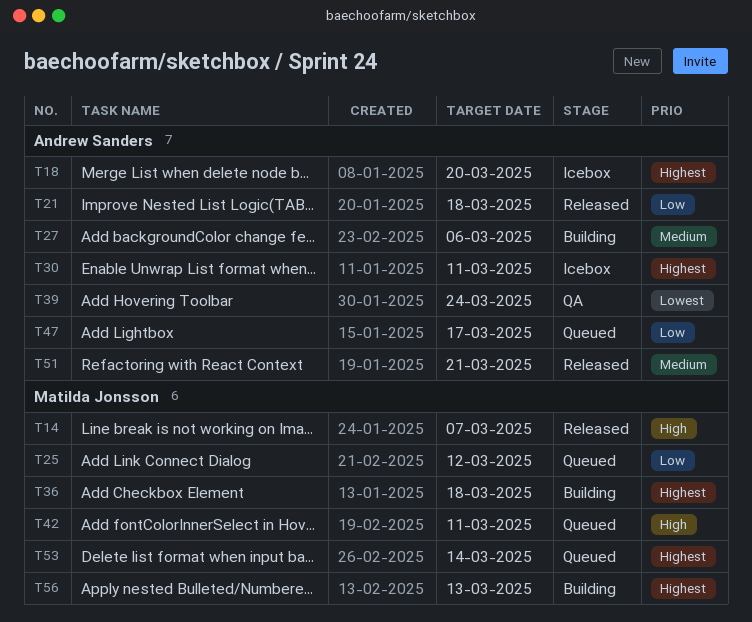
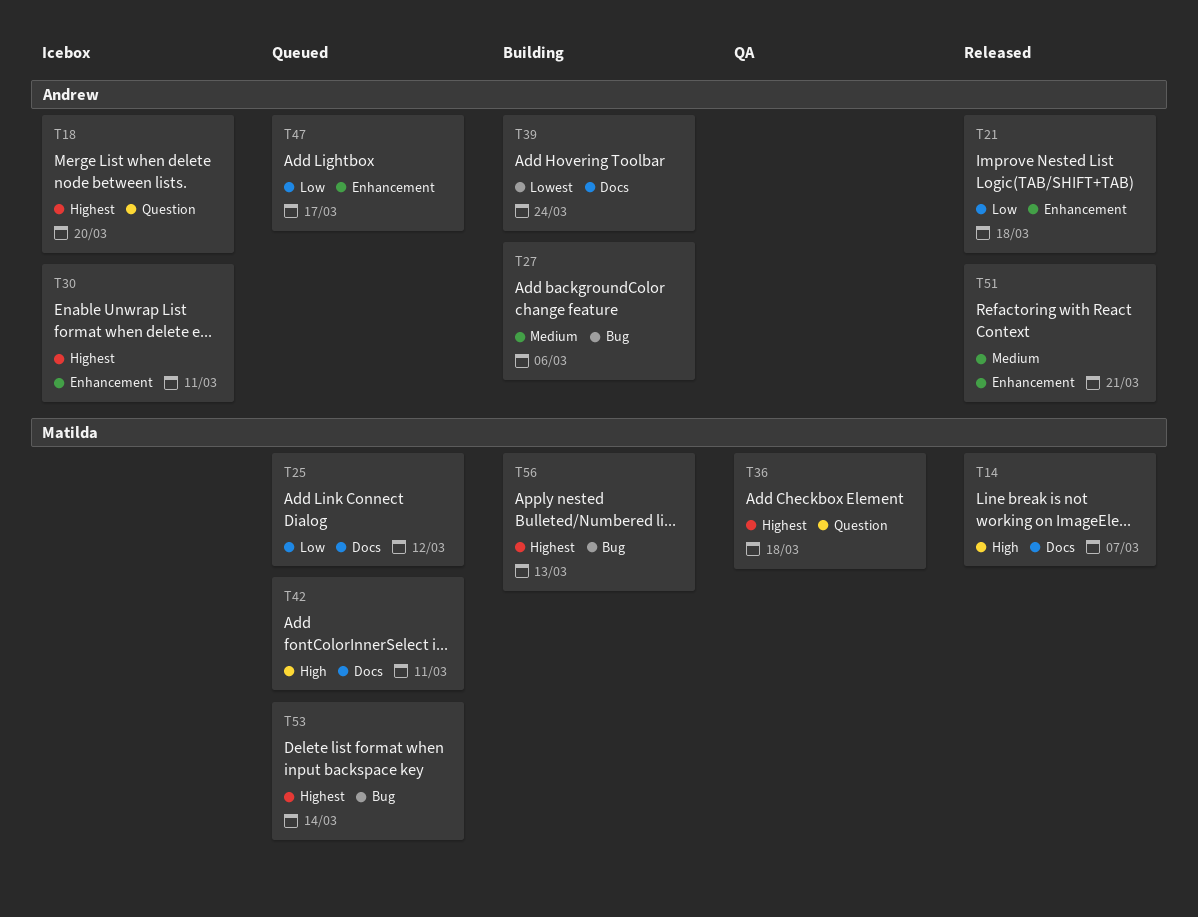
T36, status: Building -> QA
T39, status: QA -> Building

